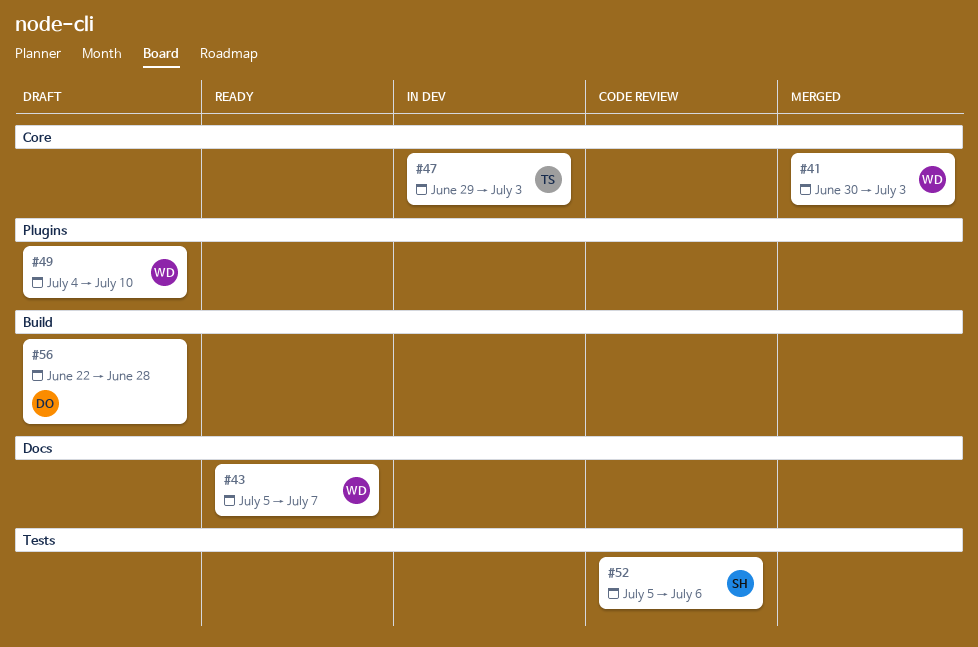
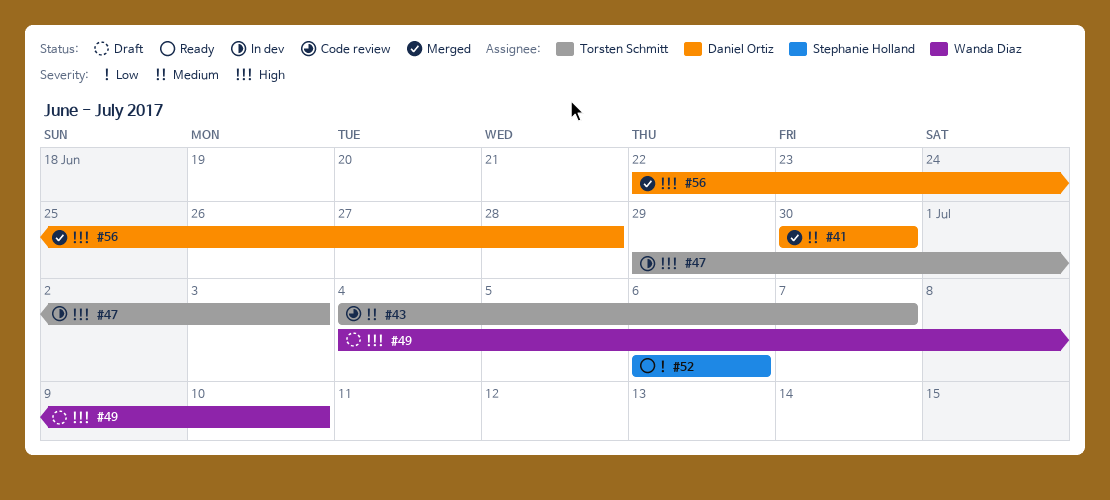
#41, owner: Wanda Diaz -> Daniel Ortiz
#41, due: Jul 3 -> Jun 30
#43, status: Ready -> Code review
#43, owner: Wanda Diaz -> Torsten Schmitt
#43, start: Jul 5 -> Jul 4
#52, status: Code review -> Ready
#52, start: Jul 5 -> Jul 6
#56, status: Draft -> Merged

